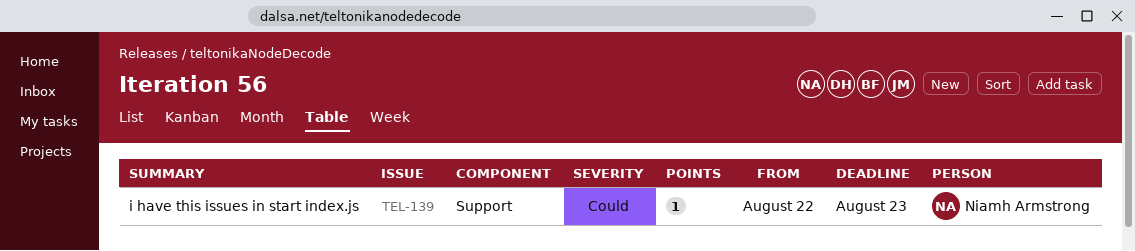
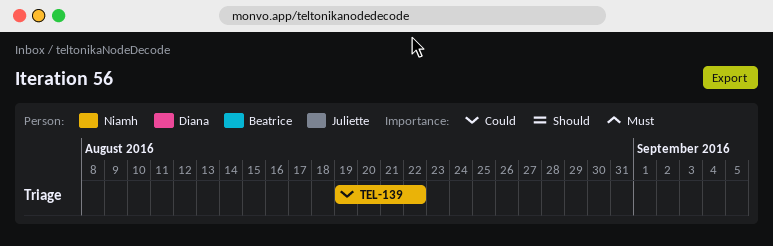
TEL-139, start: Aug 22 -> Aug 19
TEL-139, due: Aug 23 -> Aug 22

